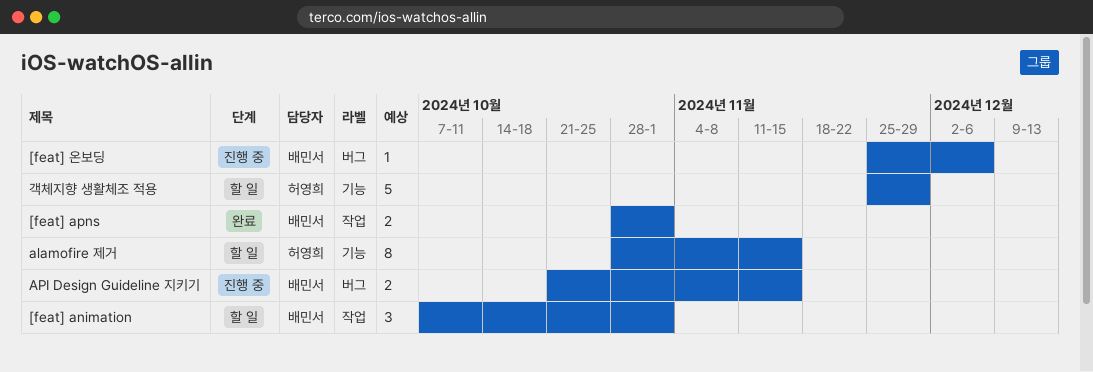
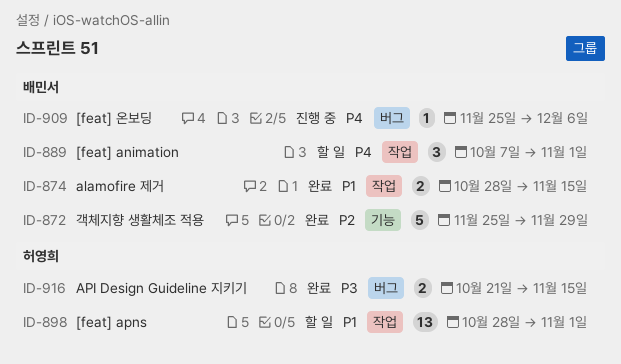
[feat] apns, status: 완료 -> 할 일
[feat] apns, owner: 배민서 -> 허영희
[feat] apns, estimate: 2 -> 13
alamofire 제거, status: 할 일 -> 완료
alamofire 제거, owner: 허영희 -> 배민서
alamofire 제거, label: 기능 -> 작업
alamofire 제거, estimate: 8 -> 2
API Design Guideline 지키기, status: 진행 중 -> 완료
API Design Guideline 지키기, owner: 배민서 -> 허영희
객체지향 생활체조 적용, status: 할 일 -> 완료
객체지향 생활체조 적용, owner: 허영희 -> 배민서

